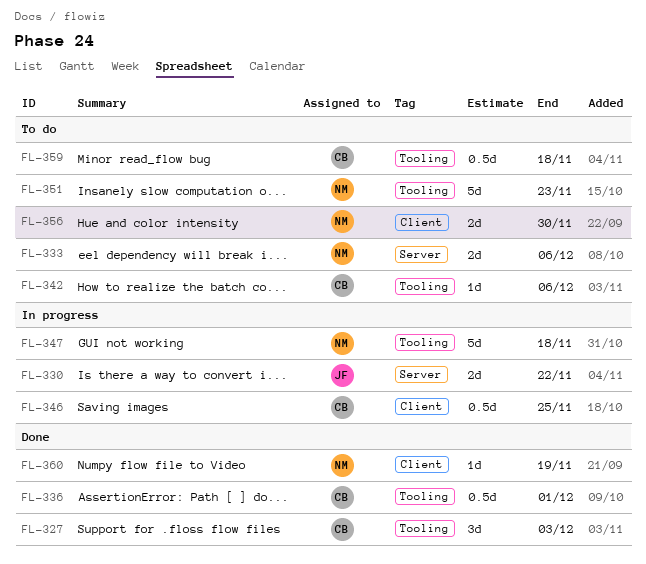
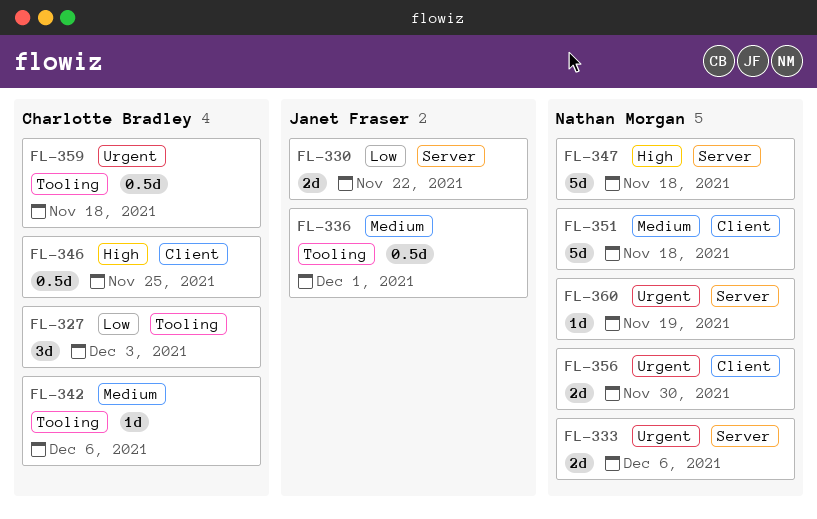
FL-336, owner: Charlotte Bradley -> Janet Fraser
FL-347, label: Tooling -> Server
FL-351, label: Tooling -> Client
FL-351, due: Nov 23 -> Nov 18
FL-360, label: Client -> Server

